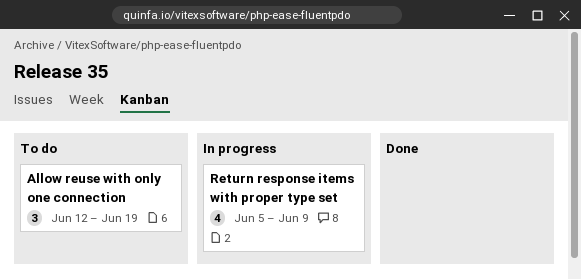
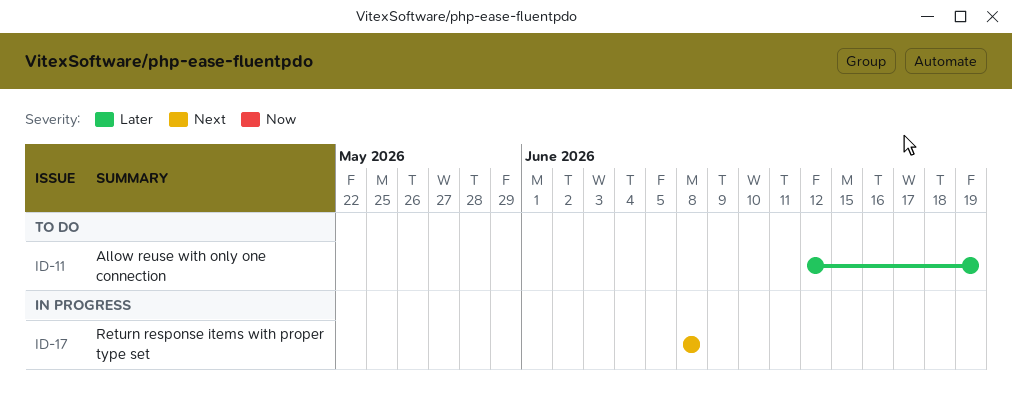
Return response items with proper type set, start: Jun 5 -> Jun 8
Return response items with proper type set, due: Jun 9 -> Jun 8

